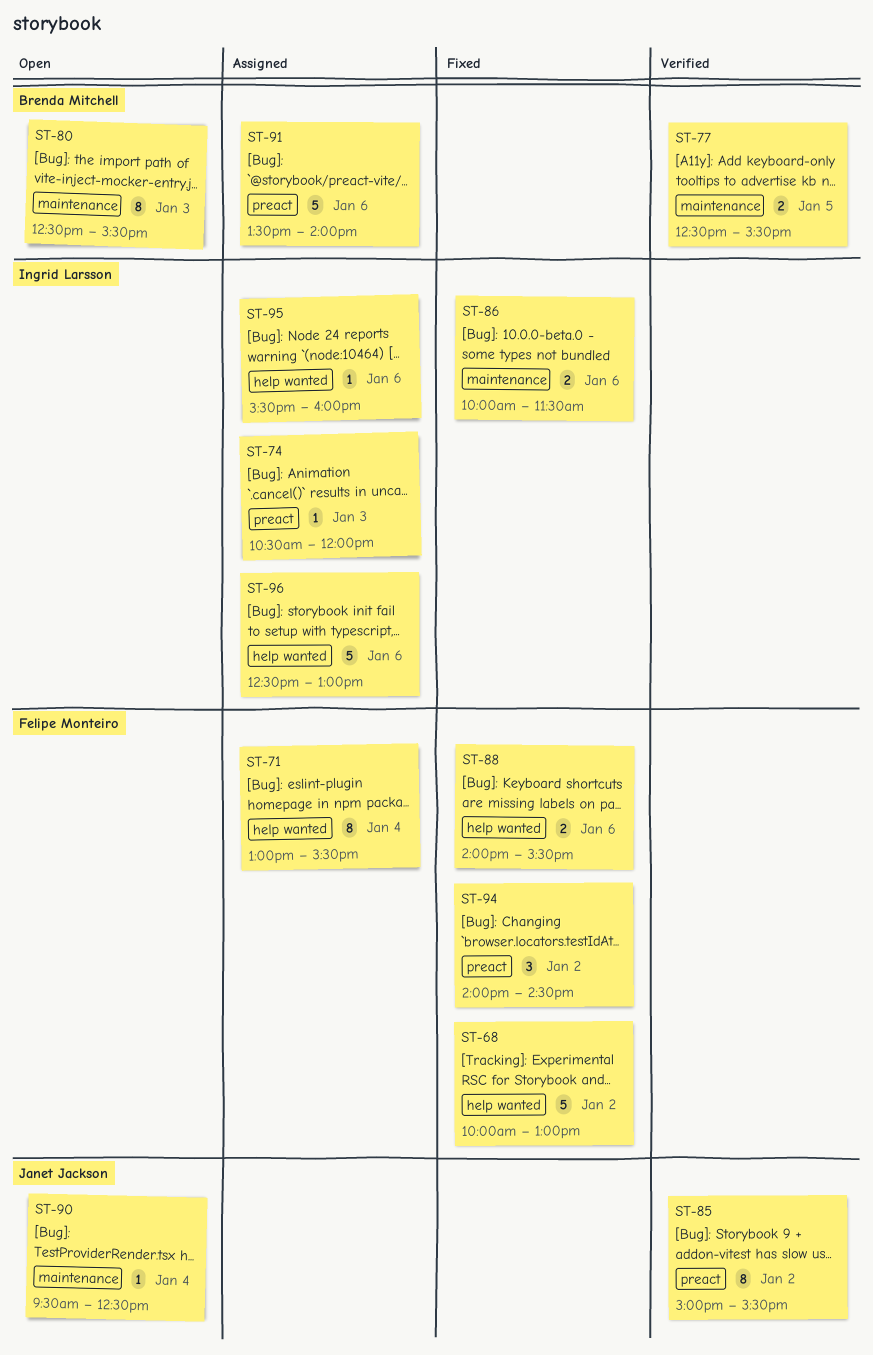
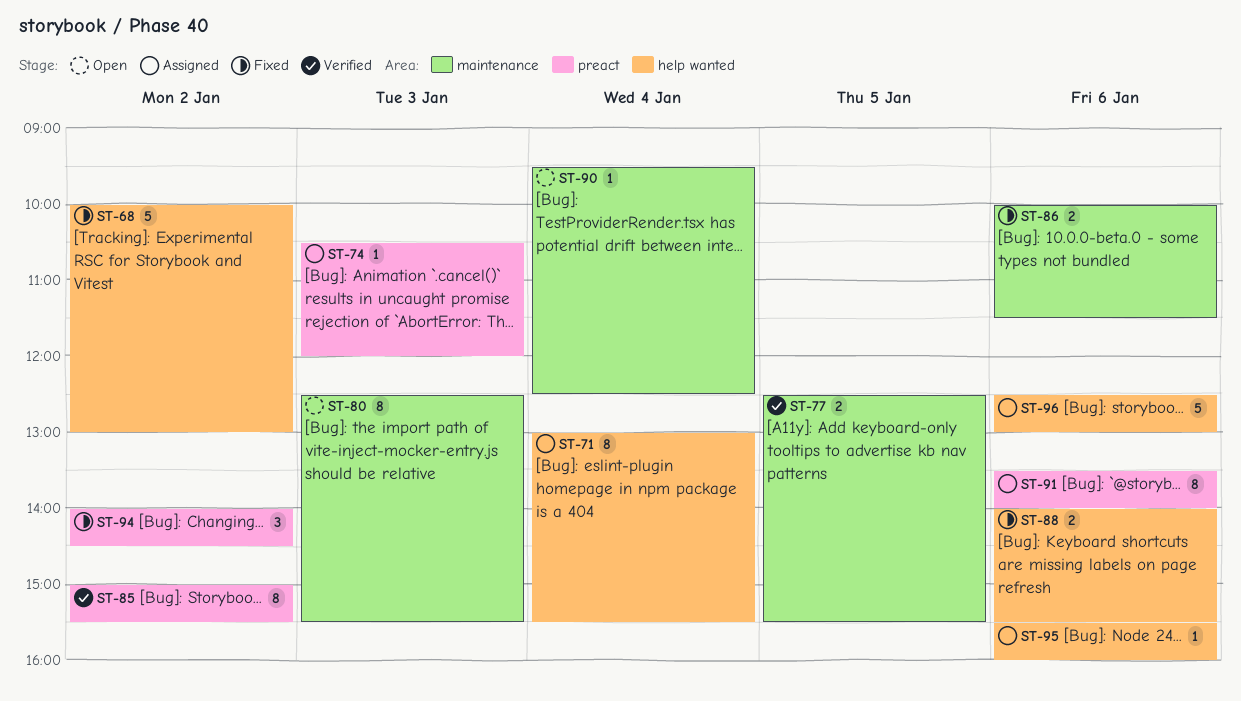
ST-91, estimate: 5 -> 8

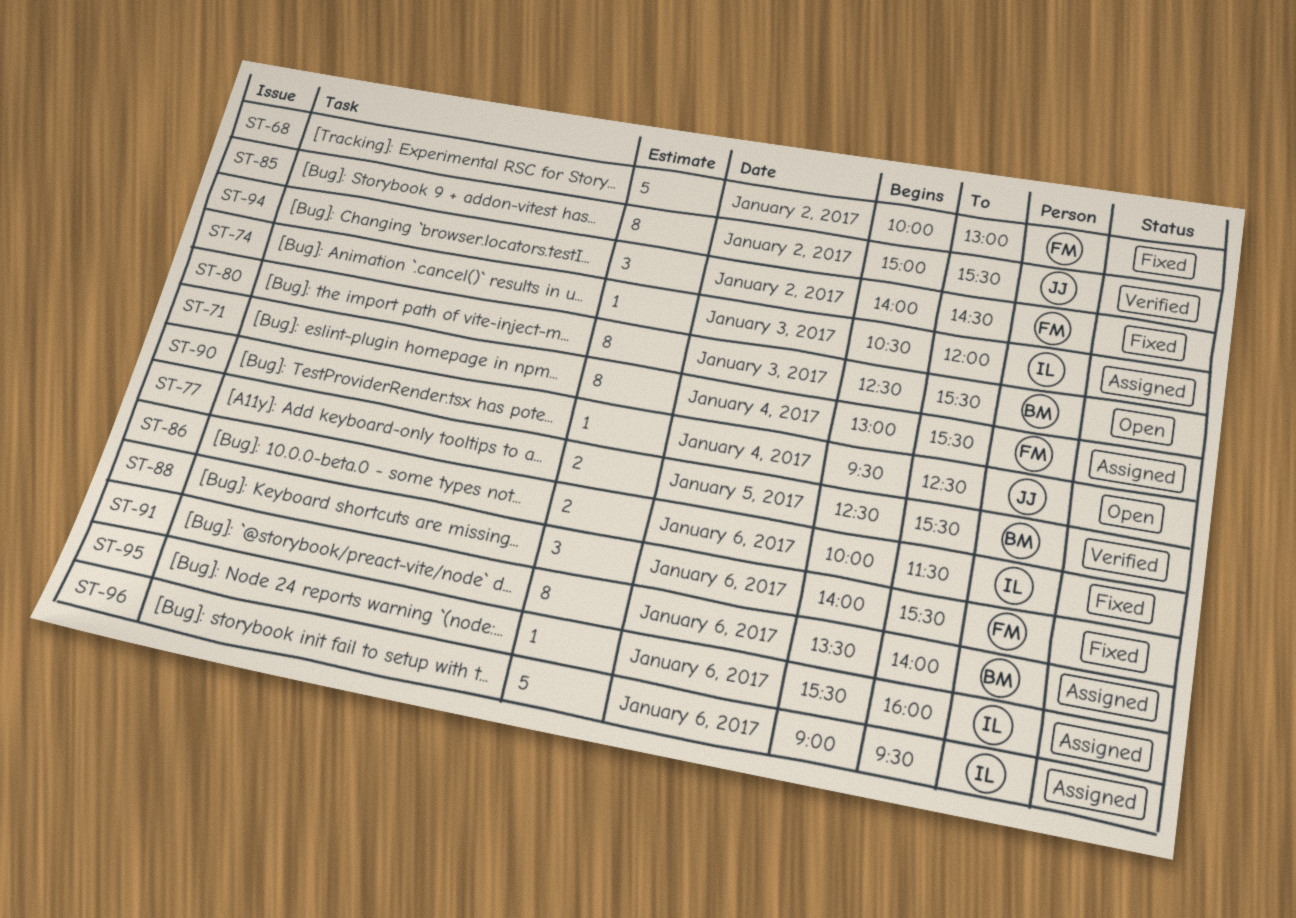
ST-88, estimate: 2 -> 3
ST-96, begins: 12:30 -> 09:00
ST-96, ends: 13:00 -> 09:30

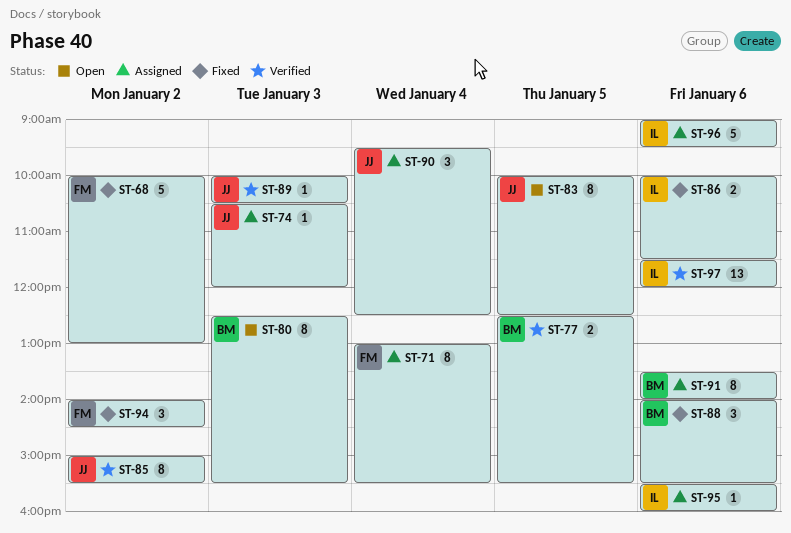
ST-74, owner: IL -> JJ
ST-83: none -> present
ST-88, owner: FM -> BM
ST-89: none -> present
ST-90, status: Open -> Assigned
ST-90, estimate: 1 -> 3
ST-97: none -> present

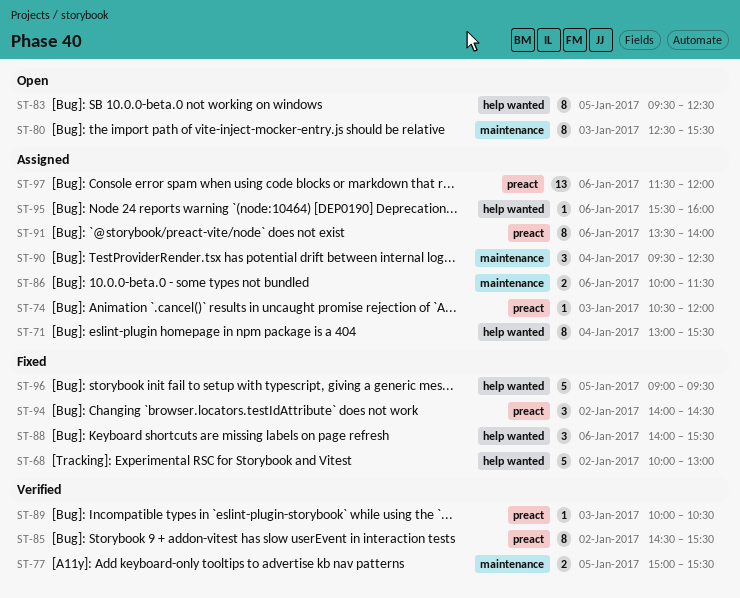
ST-77, begins: 12:30 -> 15:00
ST-83, begins: 10:00 -> 09:30
ST-85, begins: 15:00 -> 14:30
ST-86, status: Fixed -> Assigned
ST-96, status: Assigned -> Fixed
ST-96, day: Jan 6 -> Jan 5
ST-97, status: Verified -> Assigned

